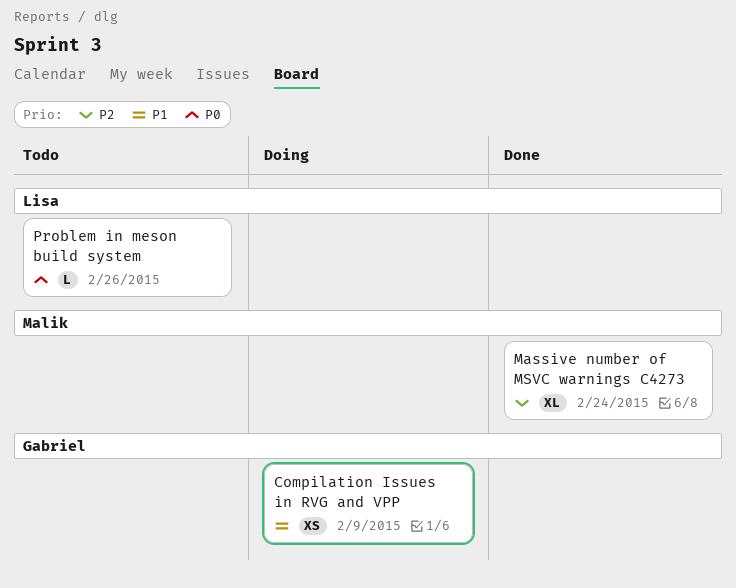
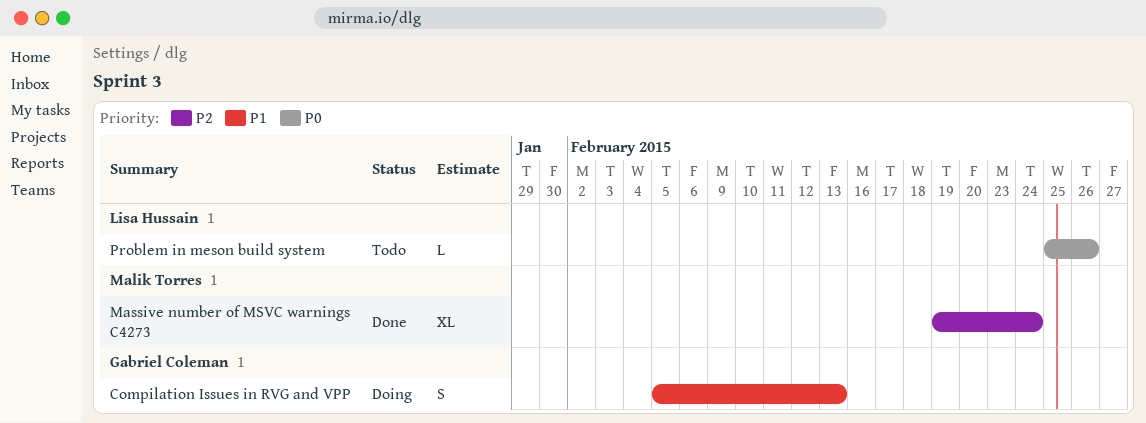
Compilation Issues in RVG and VPP, estimate: XS -> S
Compilation Issues in RVG and VPP, due: Feb 9 -> Feb 13

